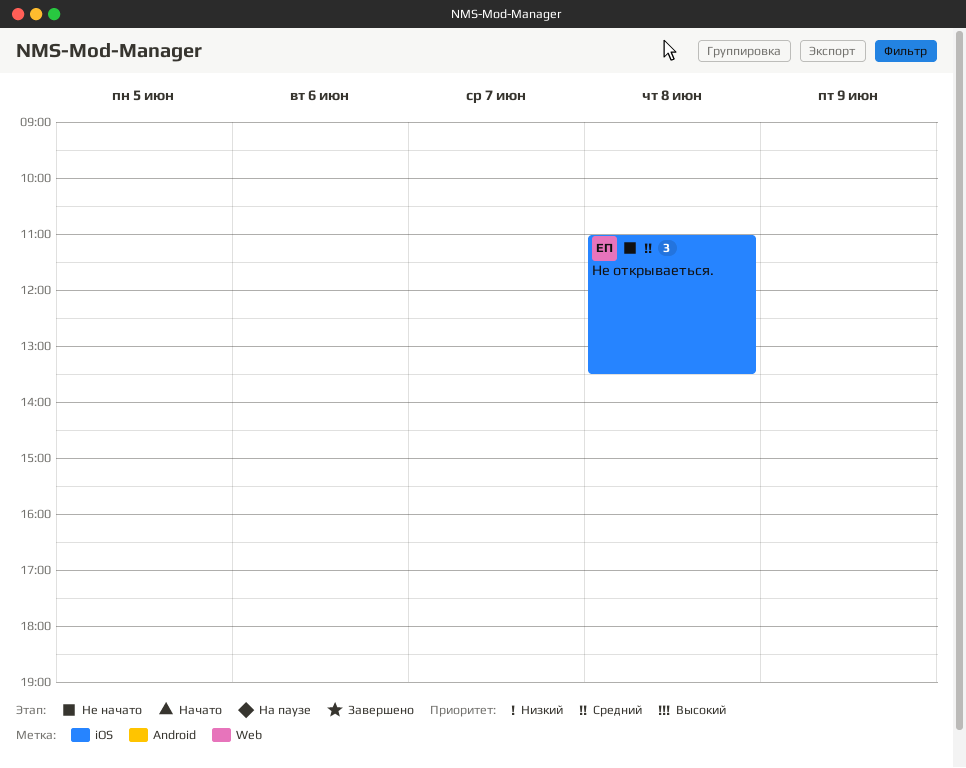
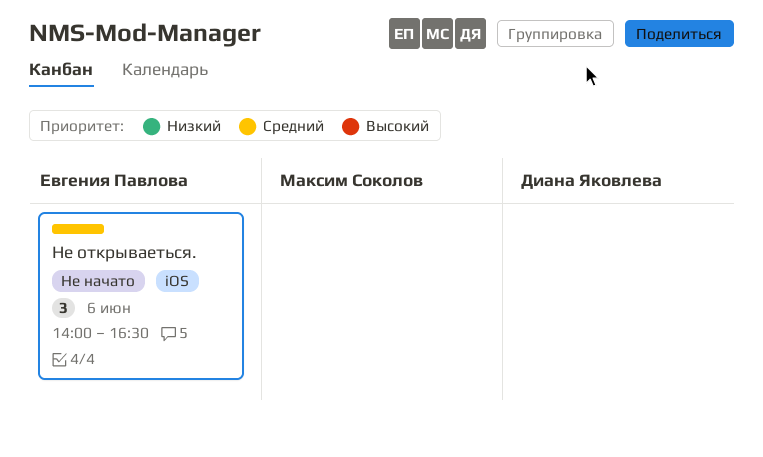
Не открываеться., day: Jun 8 -> Jun 6
Не открываеться., begins: 11:00 -> 14:00
Не открываеться., ends: 13:30 -> 16:30

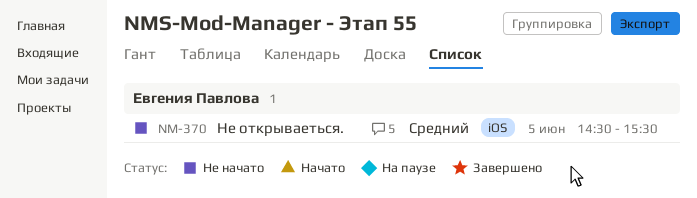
Не открываеться., day: Jun 6 -> Jun 5
Не открываеться., begins: 14:00 -> 14:30
Не открываеться., ends: 16:30 -> 15:30

